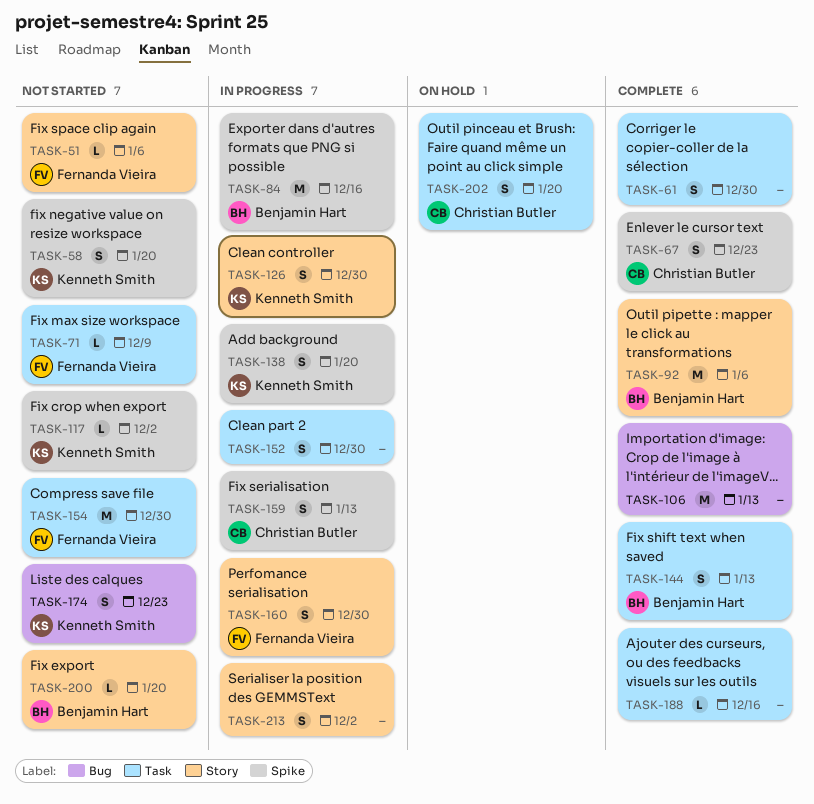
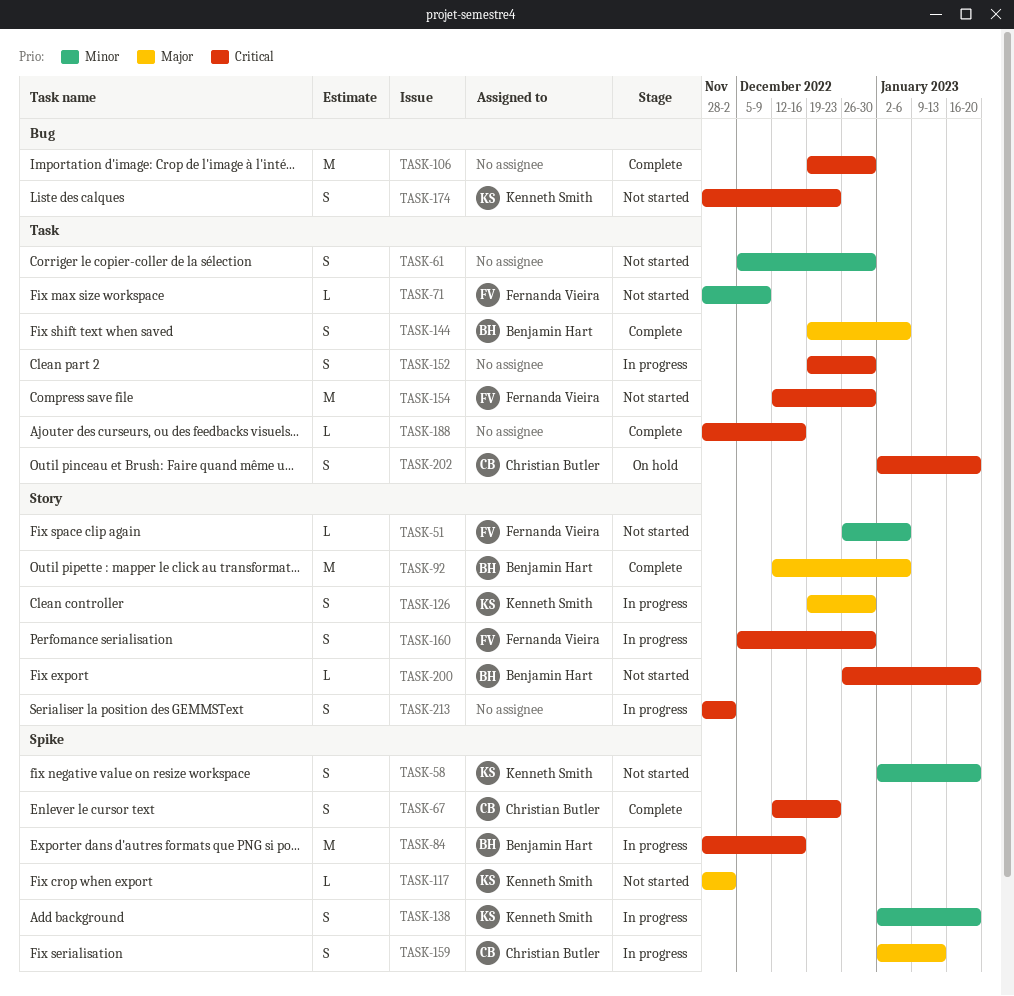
TASK-61, status: Complete -> Not started
TASK-106, due: Jan 13 -> Dec 30
TASK-144, due: Jan 13 -> Jan 6

